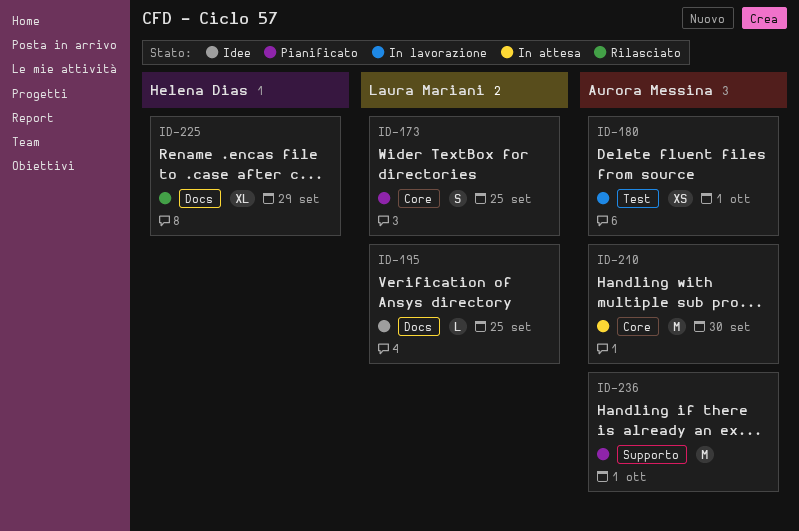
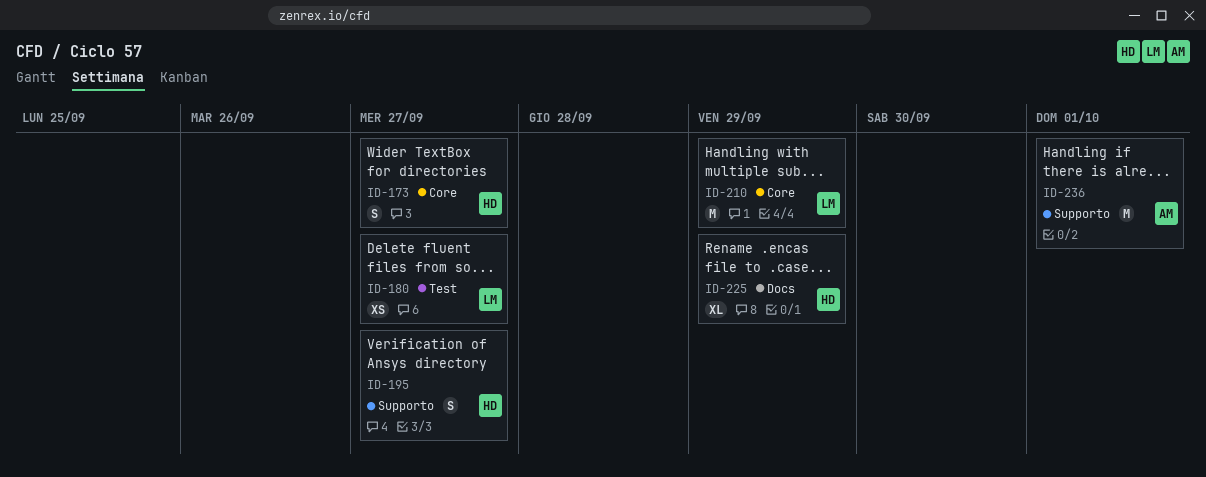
ID-173, owner: Laura Mariani -> Helena Dias
ID-173, due: Sep 25 -> Sep 27
ID-180, owner: Aurora Messina -> Laura Mariani
ID-180, due: Oct 1 -> Sep 27
ID-195, owner: Laura Mariani -> Helena Dias
ID-195, label: Docs -> Supporto
ID-195, estimate: L -> S
ID-195, due: Sep 25 -> Sep 27
ID-210, owner: Aurora Messina -> Laura Mariani
ID-210, due: Sep 30 -> Sep 29

